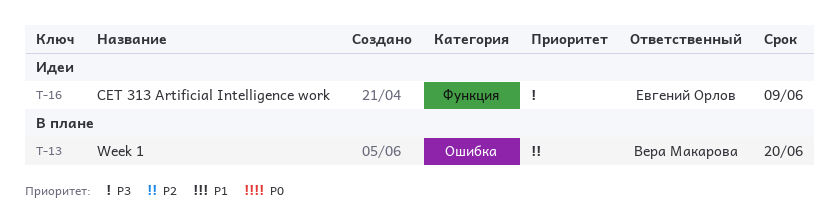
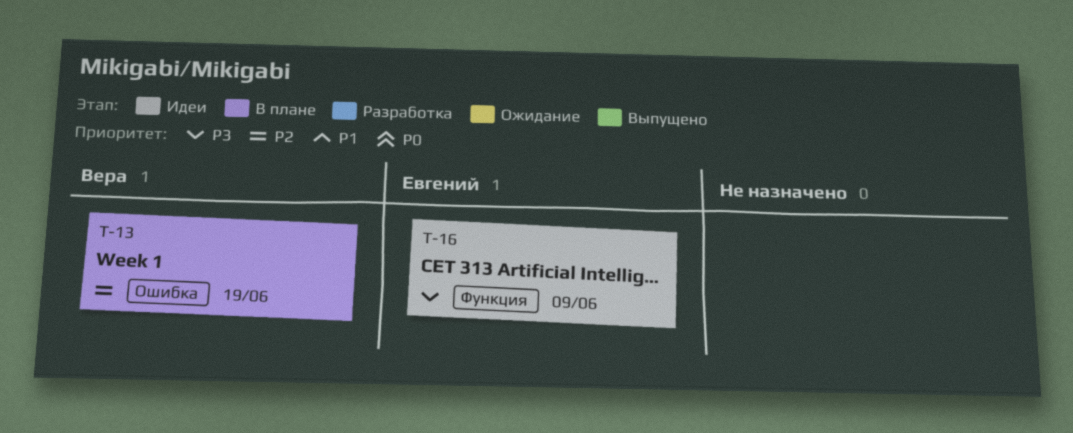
T-13, due: Jun 20 -> Jun 19

